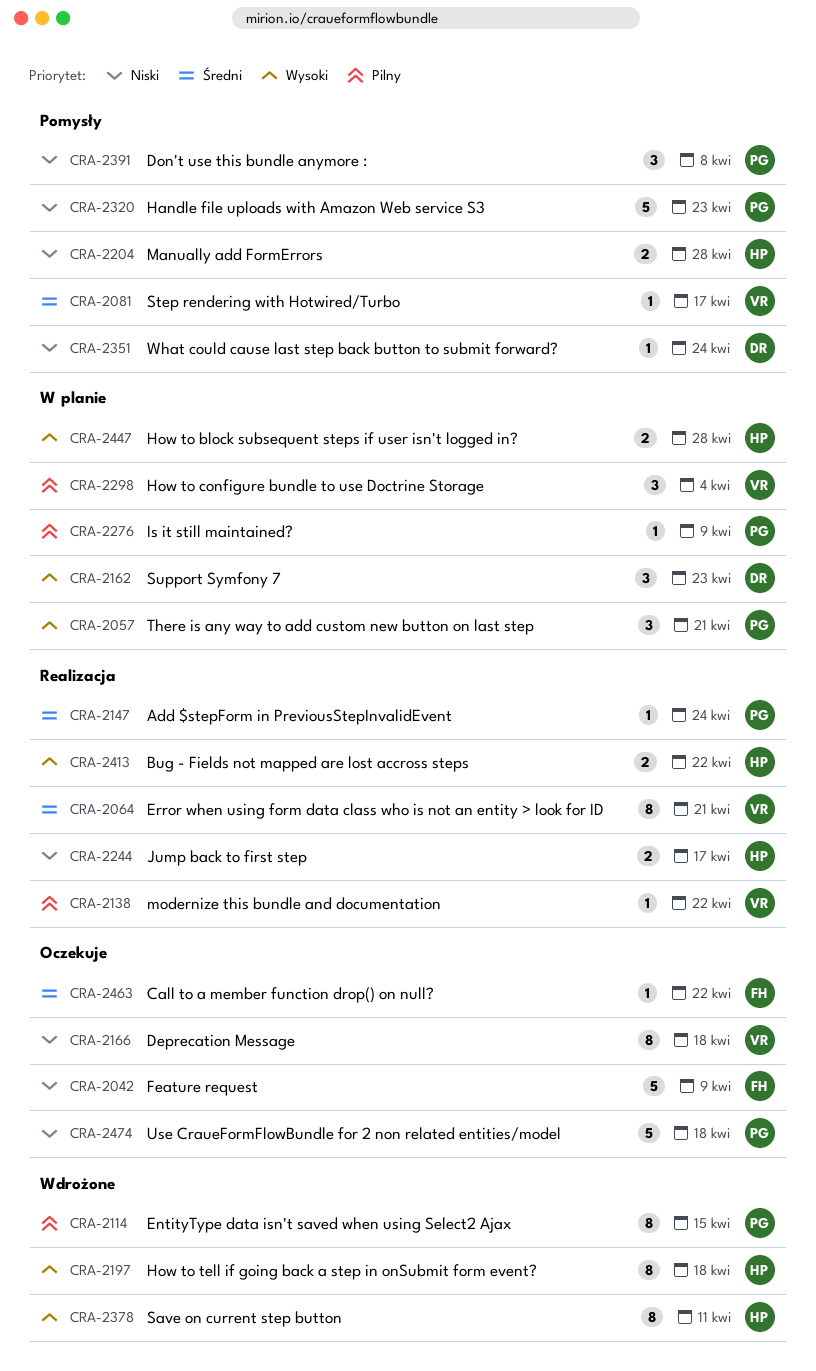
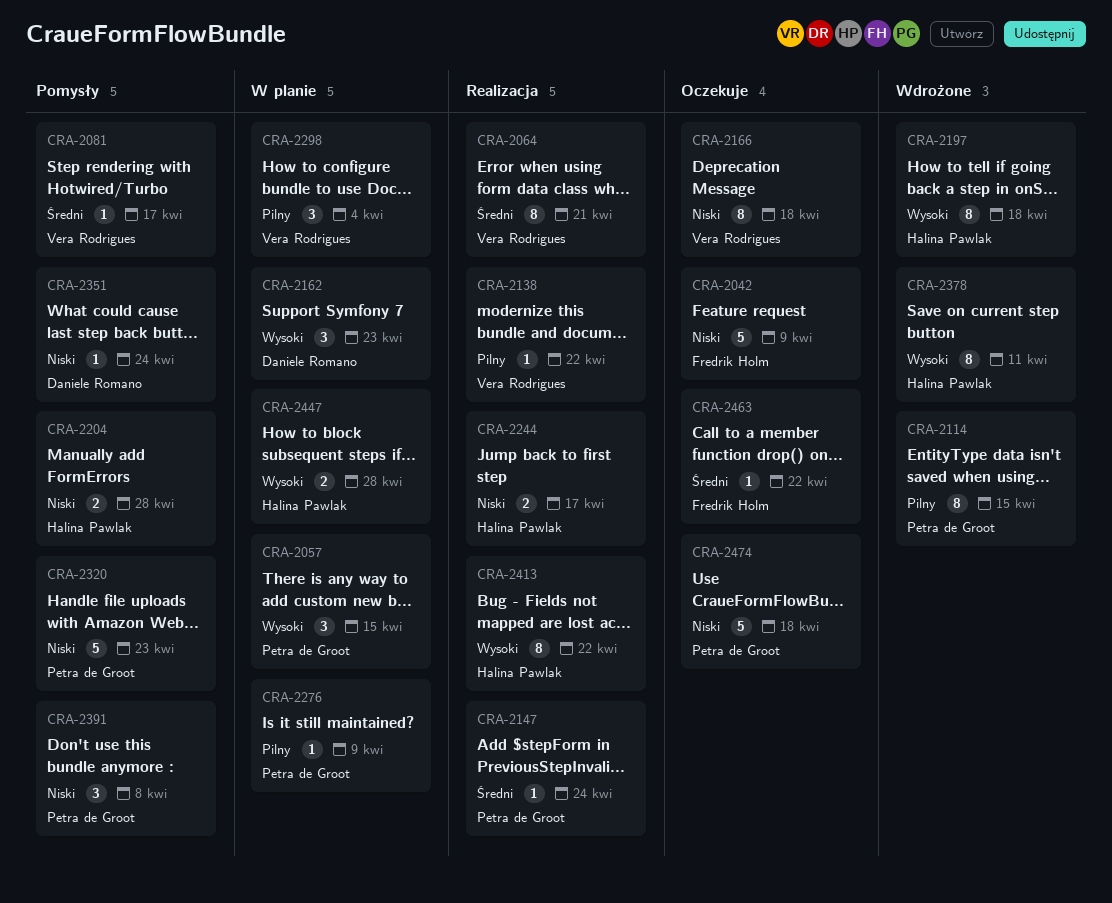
CRA-2057, due: Apr 21 -> Apr 15
CRA-2413, estimate: 2 -> 8

